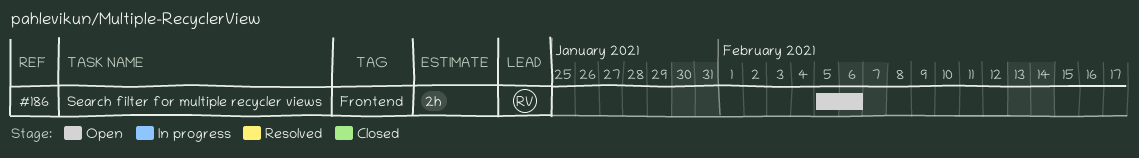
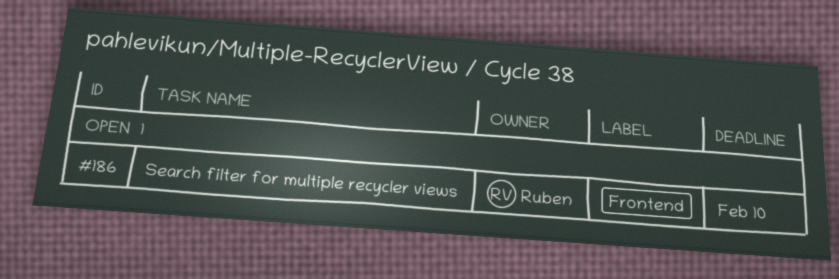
#186, due: Feb 6 -> Feb 10

